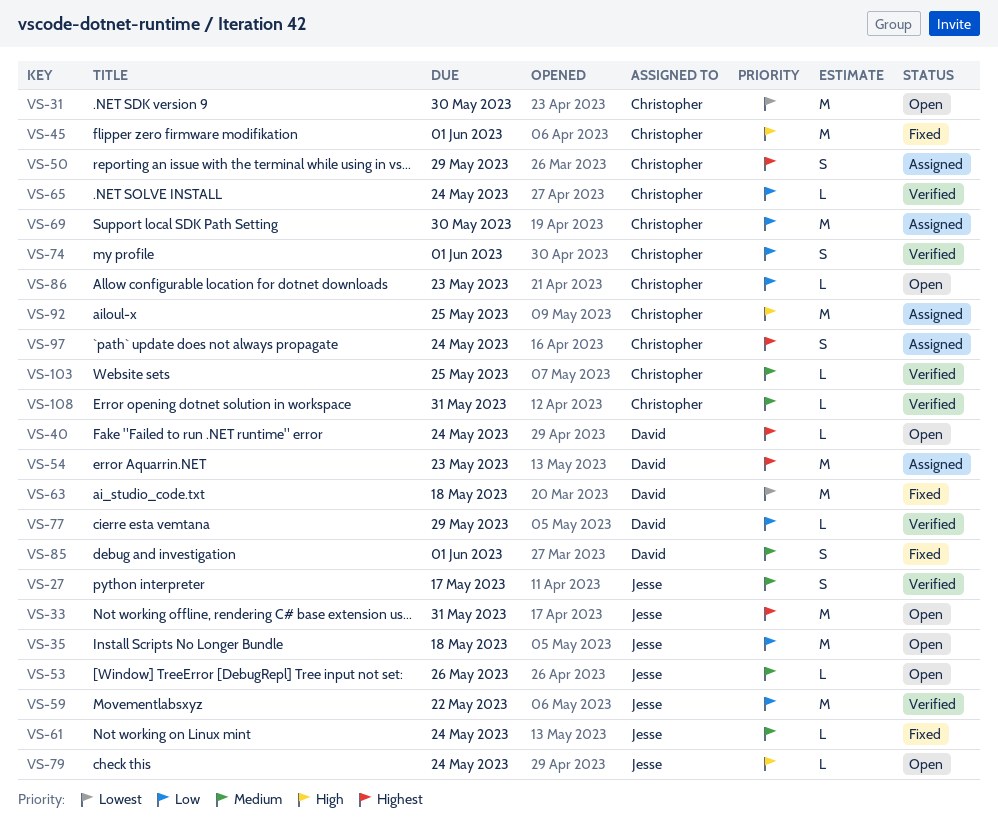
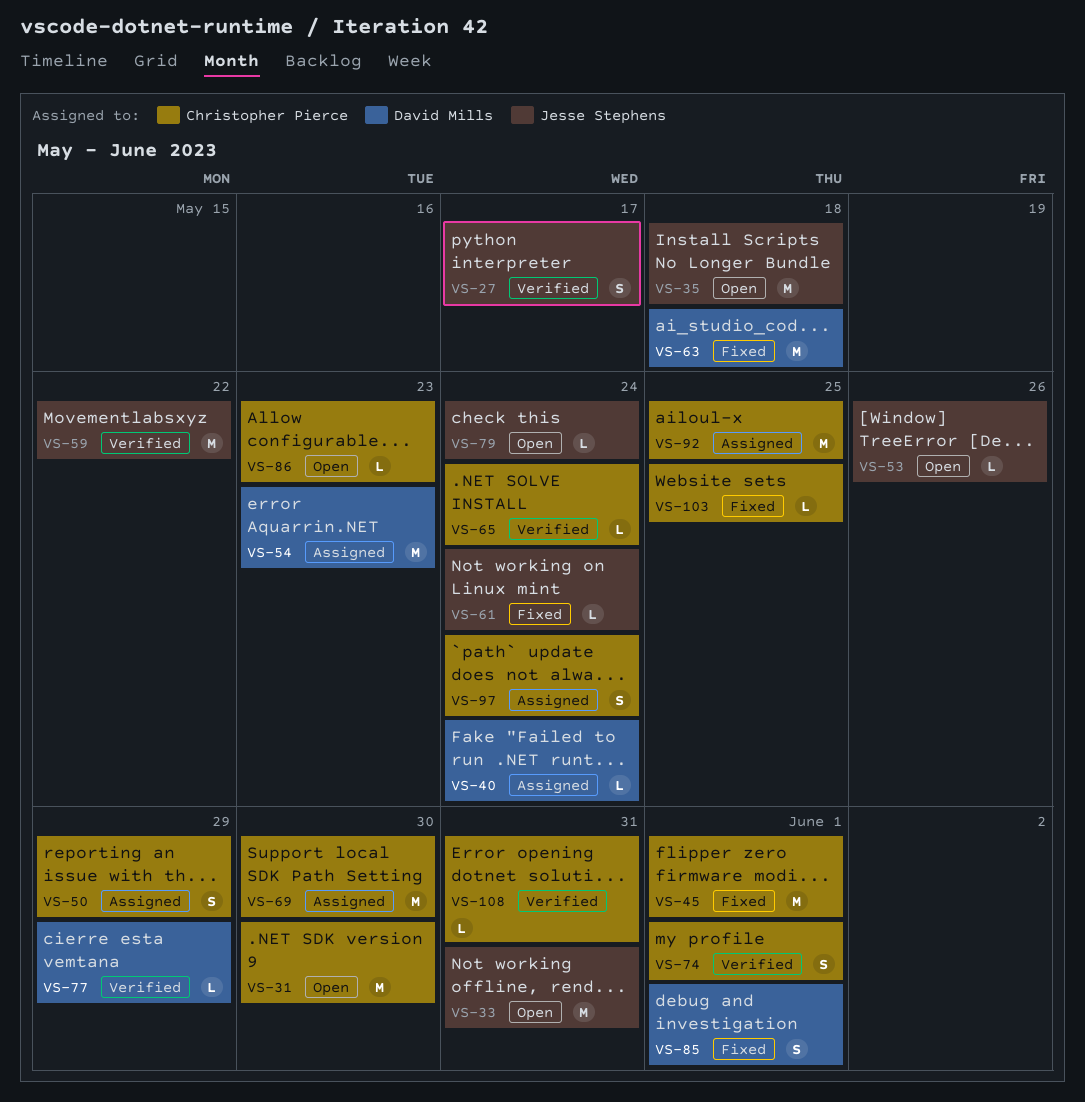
VS-40, status: Open -> Assigned
VS-103, status: Verified -> Fixed

